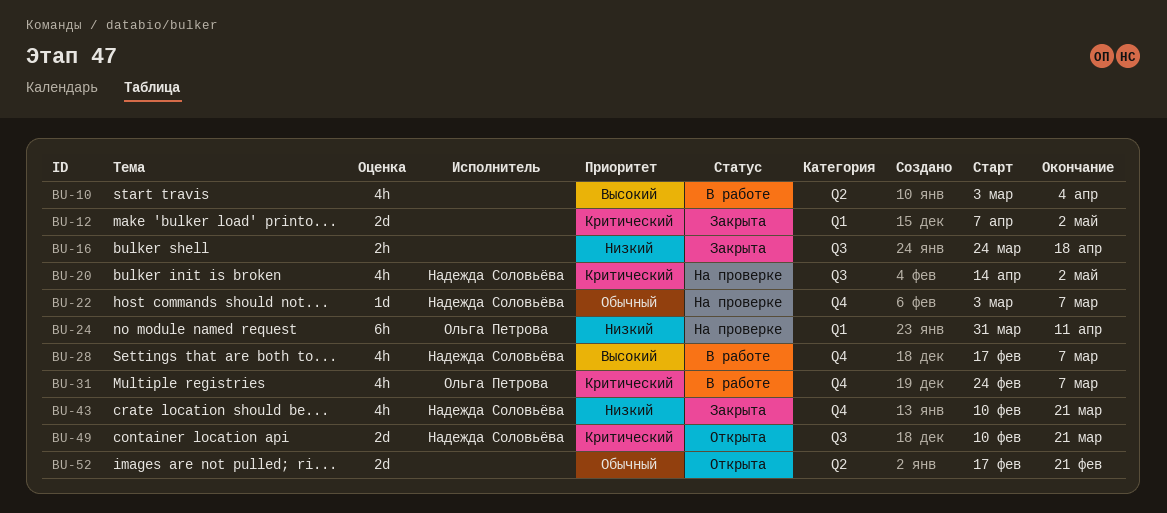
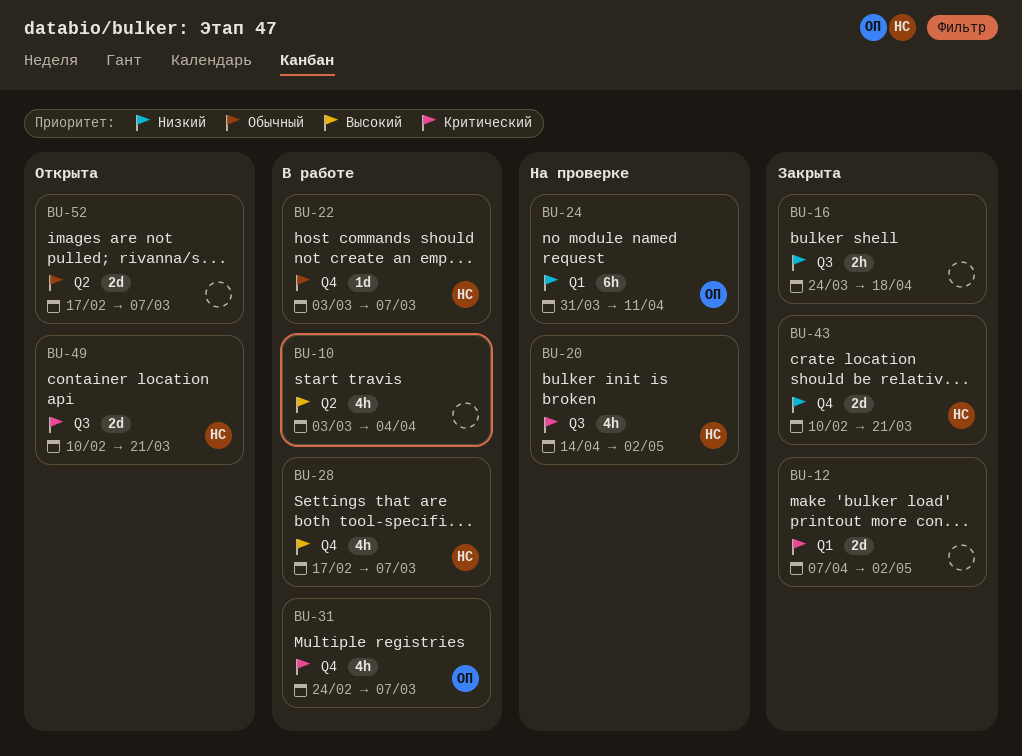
BU-22, status: На проверке -> В работе
BU-43, estimate: 4h -> 2d
BU-52, due: Feb 21 -> Mar 7

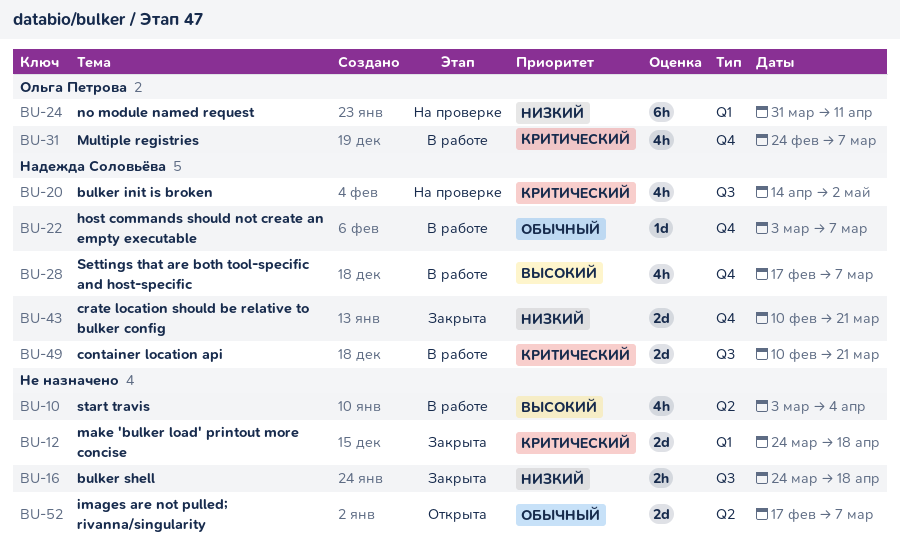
BU-12, start: Apr 7 -> Mar 24
BU-12, due: May 2 -> Apr 18
BU-49, status: Открыта -> В работе

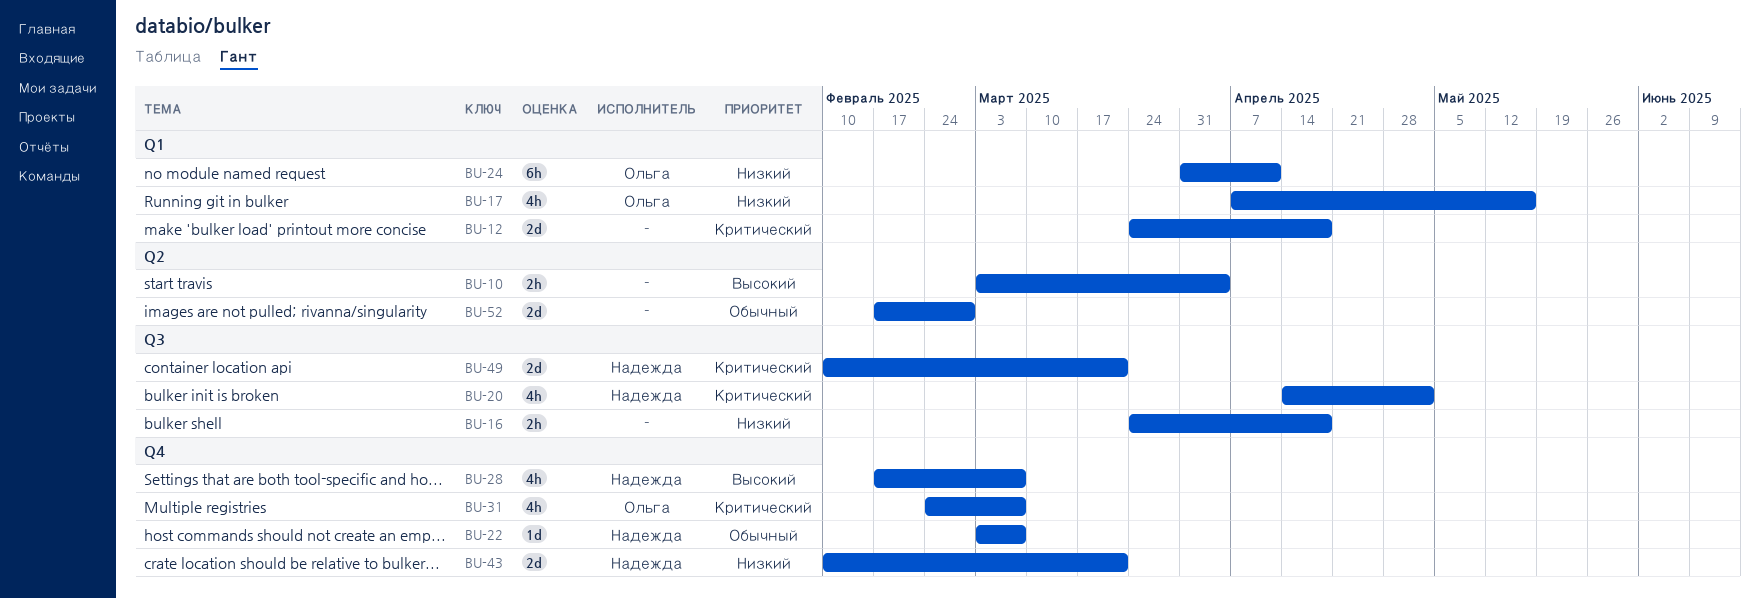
BU-10, estimate: 4h -> 2h
BU-17: none -> present
BU-52, due: Mar 7 -> Feb 28

